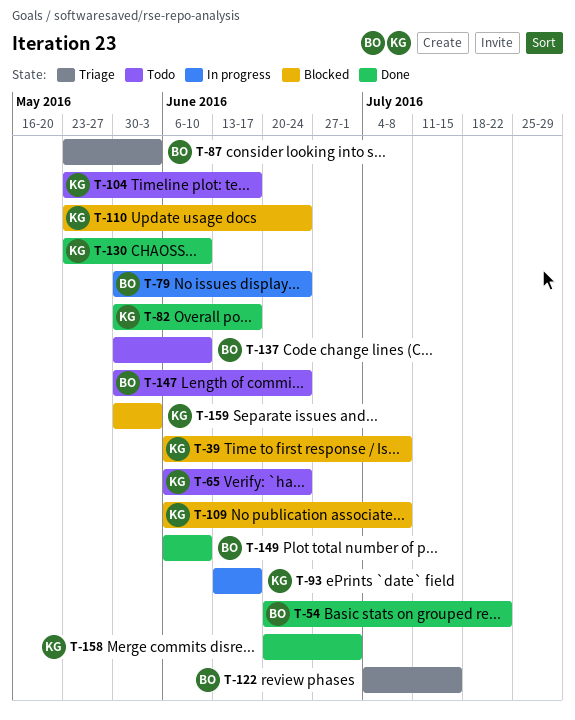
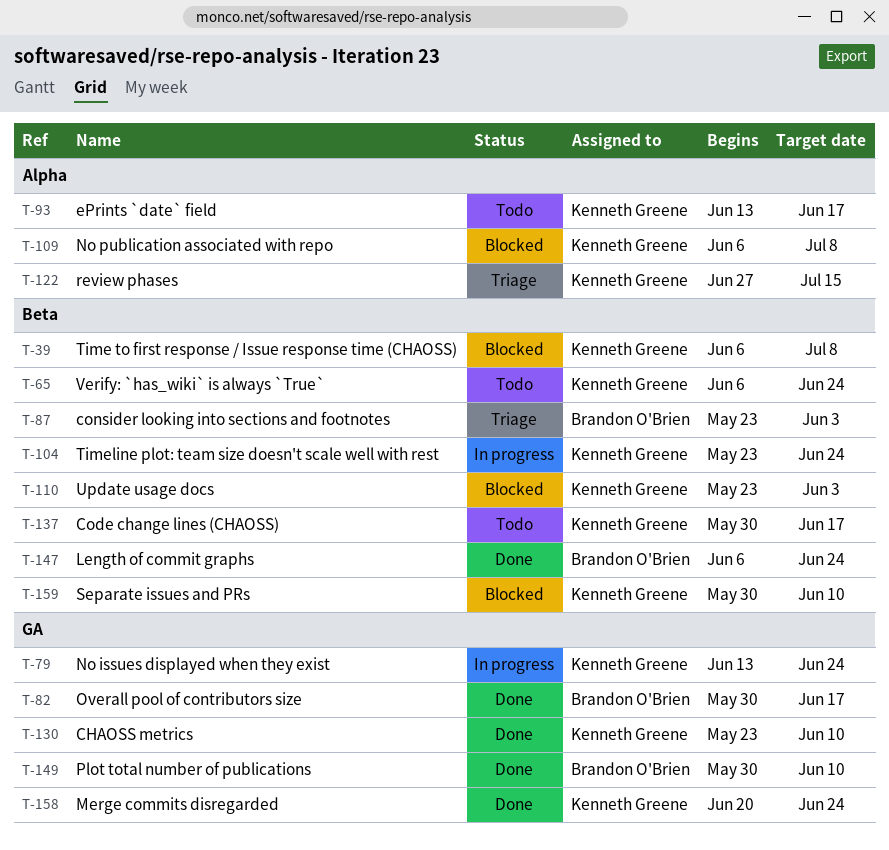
T-54: present -> none
T-79, owner: Brandon O'Brien -> Kenneth Greene
T-79, start: May 30 -> Jun 13
T-82, owner: Kenneth Greene -> Brandon O'Brien
T-93, status: In progress -> Todo
T-104, status: Todo -> In progress
T-104, due: Jun 17 -> Jun 24
T-110, due: Jun 24 -> Jun 3
T-122, owner: Brandon O'Brien -> Kenneth Greene
T-122, start: Jul 4 -> Jun 27
T-137, owner: Brandon O'Brien -> Kenneth Greene
T-137, due: Jun 10 -> Jun 17
T-147, status: Todo -> Done
T-147, start: May 30 -> Jun 6
T-149, start: Jun 6 -> May 30
T-158, due: Jul 1 -> Jun 24
T-159, due: Jun 3 -> Jun 10

